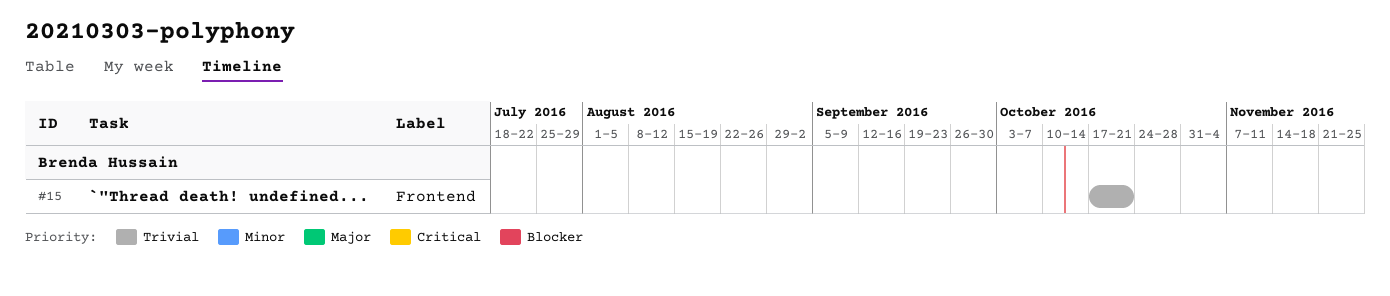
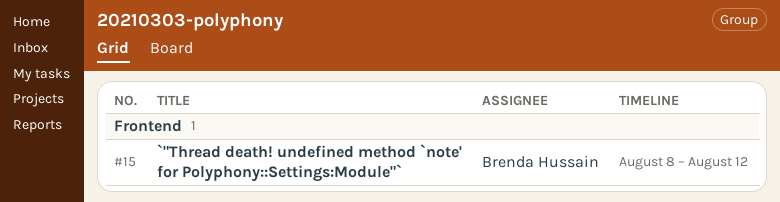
#15, start: Oct 17 -> Aug 8
#15, due: Oct 21 -> Aug 12

